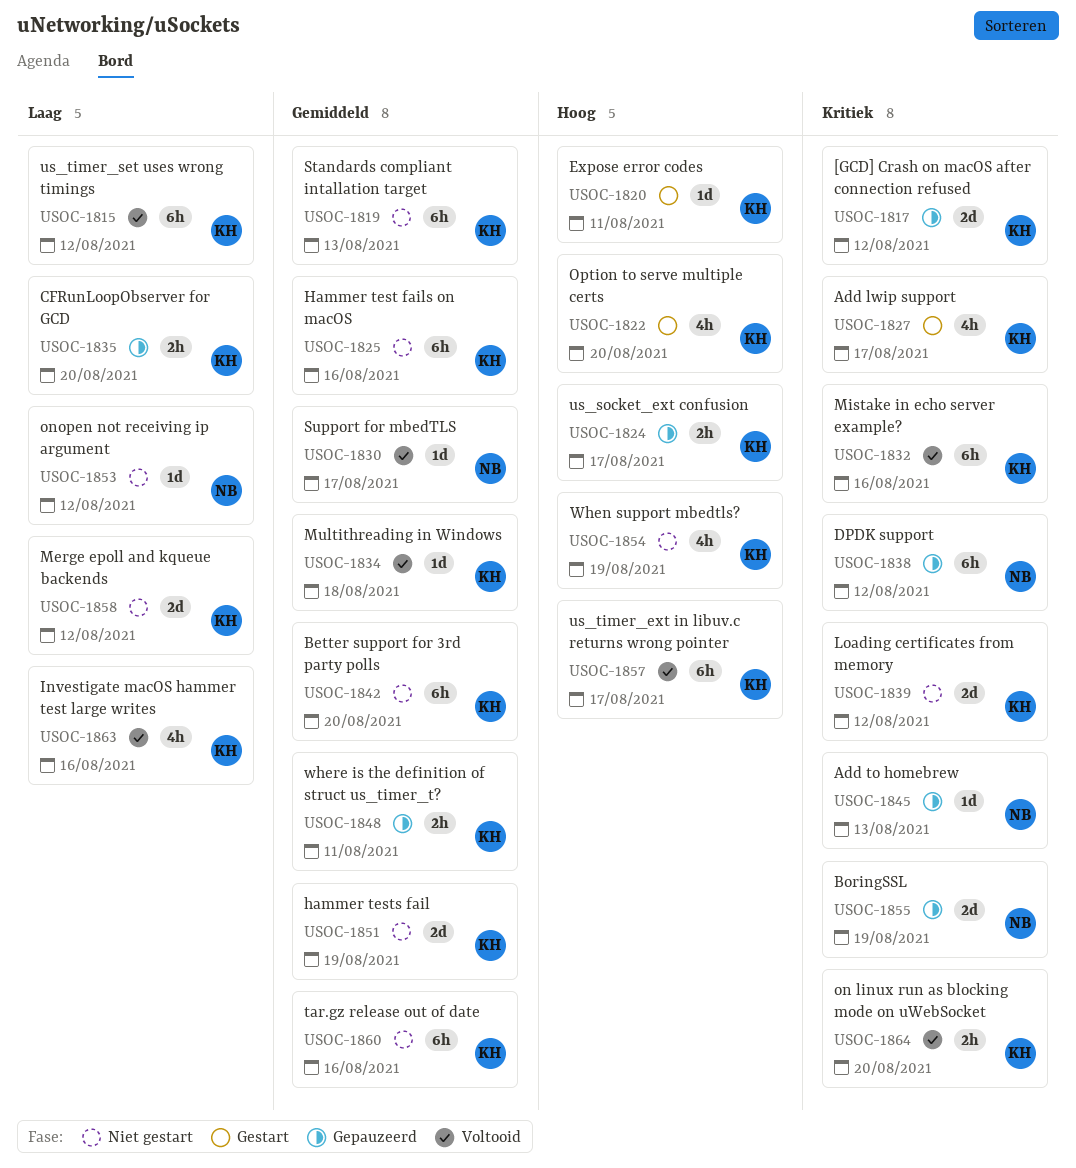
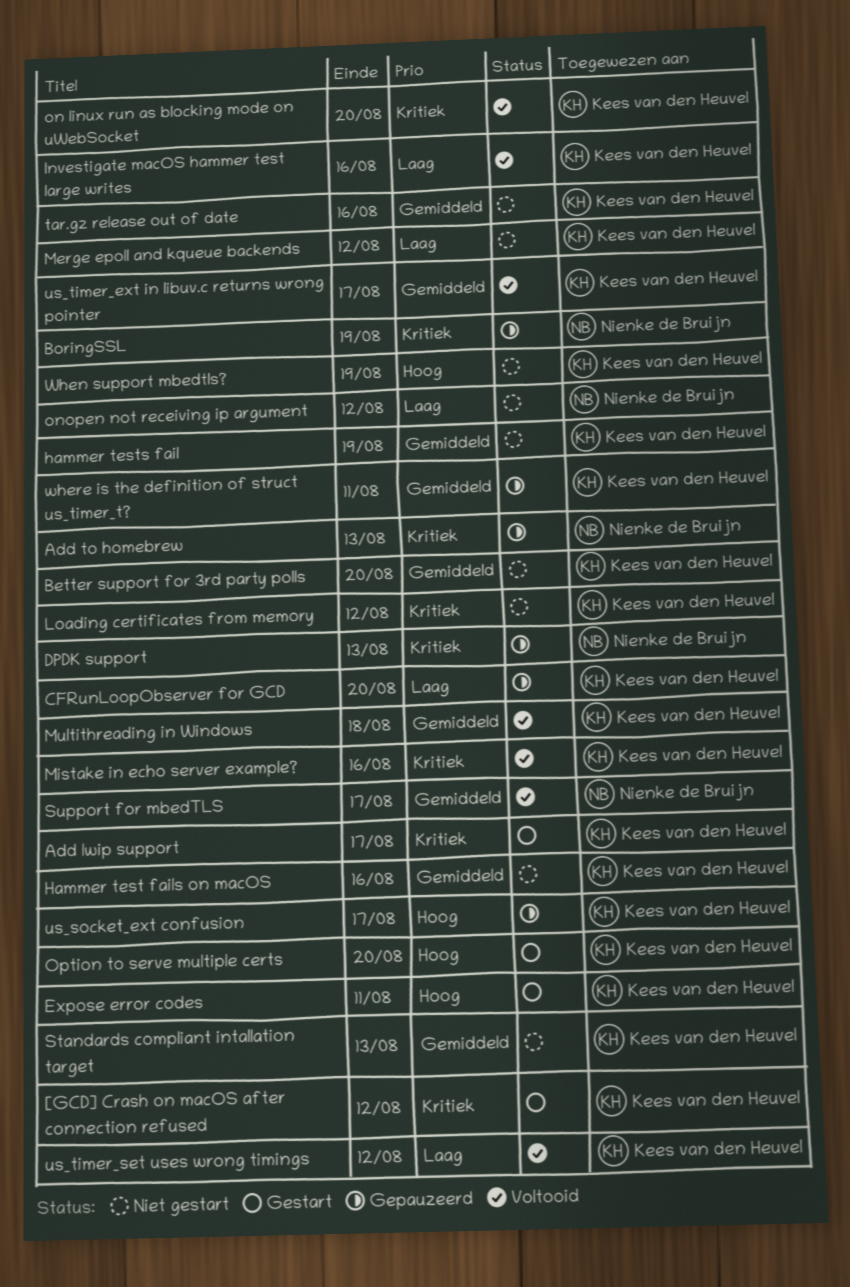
[GCD] Crash on macOS after connection refused, status: Gepauzeerd -> Gestart
DPDK support, due: Aug 12 -> Aug 13
us_timer_ext in libuv.c returns wrong pointer, priority: Hoog -> Gemiddeld

